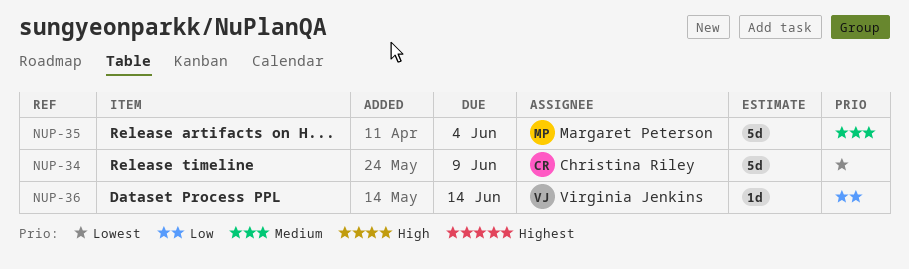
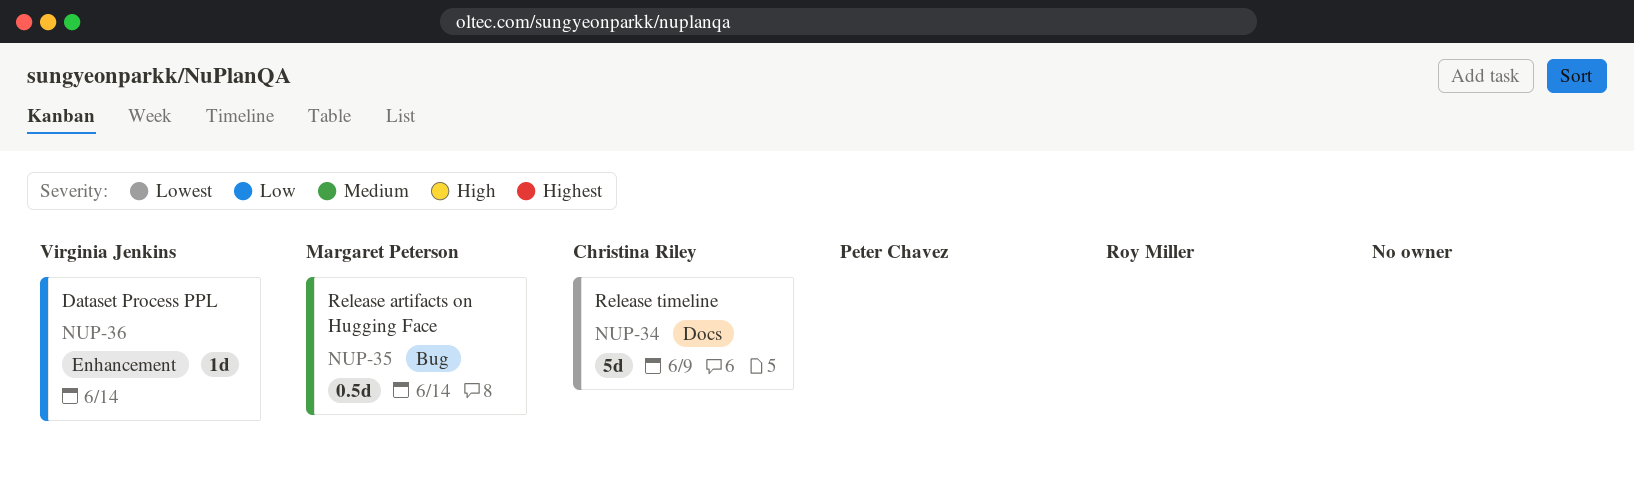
NUP-35, estimate: 5d -> 0.5d
NUP-35, due: Jun 4 -> Jun 14

